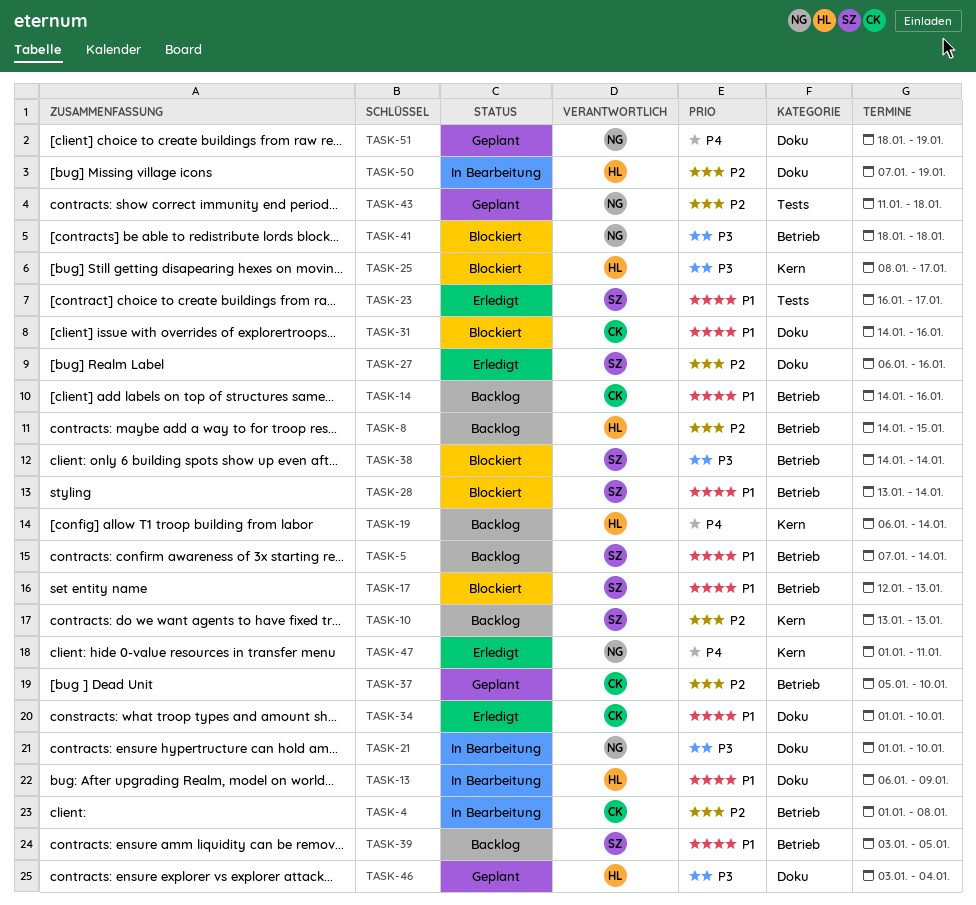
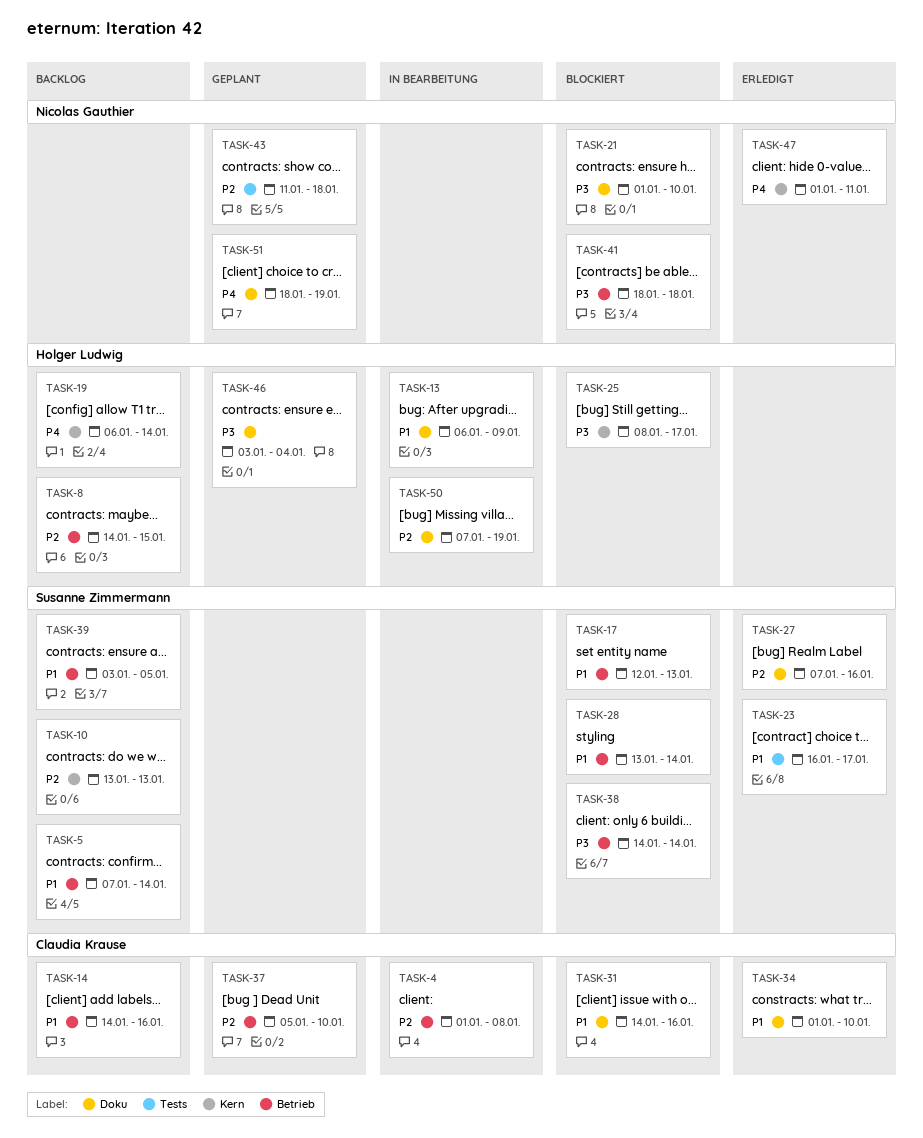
TASK-21, status: In Bearbeitung -> Blockiert
TASK-27, start: Jan 6 -> Jan 7

